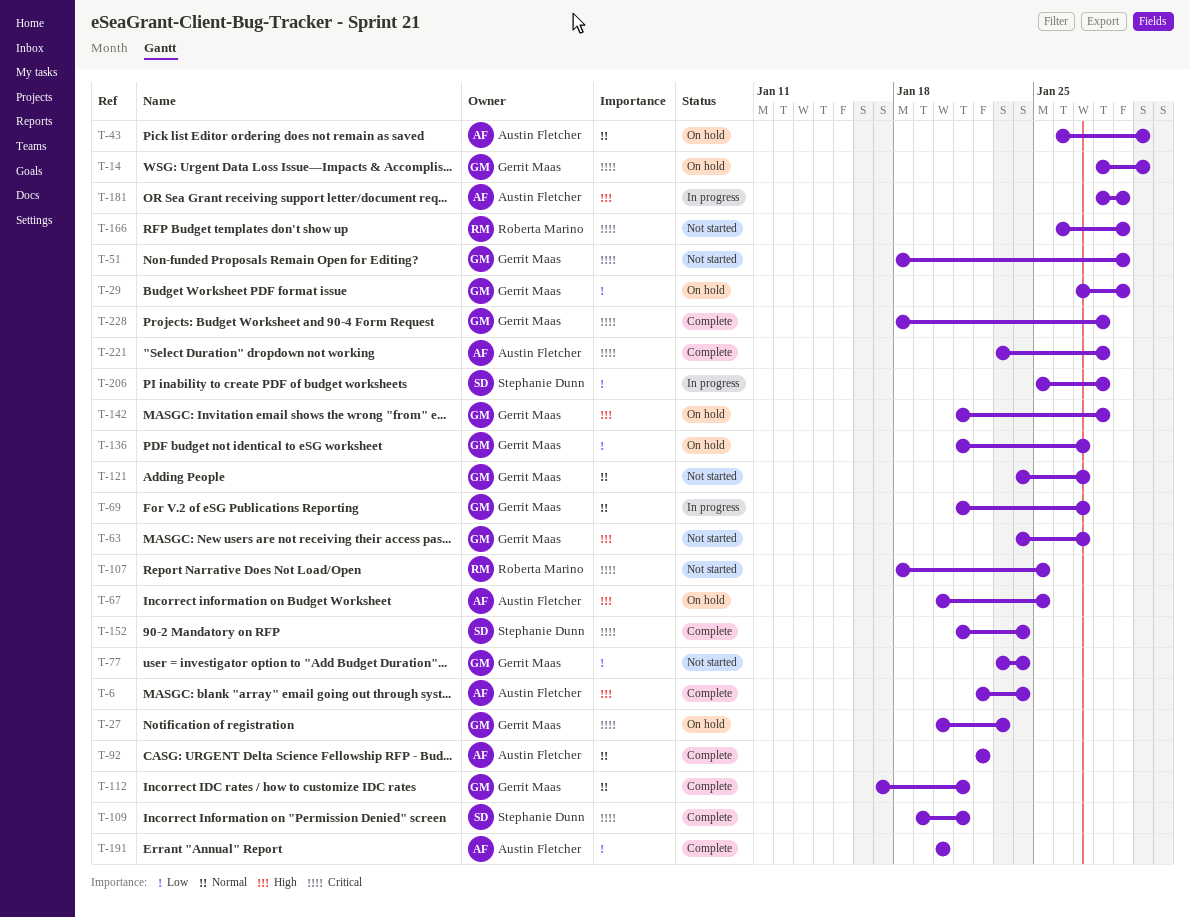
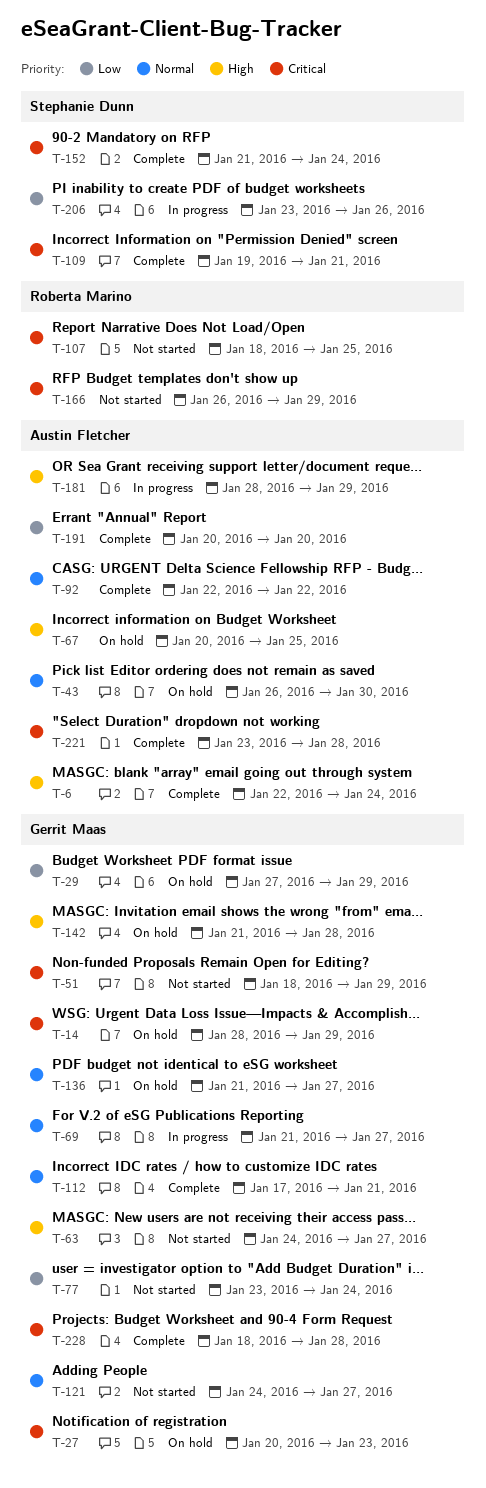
T-14, due: Jan 30 -> Jan 29
T-136, priority: Low -> Normal
T-206, start: Jan 25 -> Jan 23
T-206, due: Jan 28 -> Jan 26

